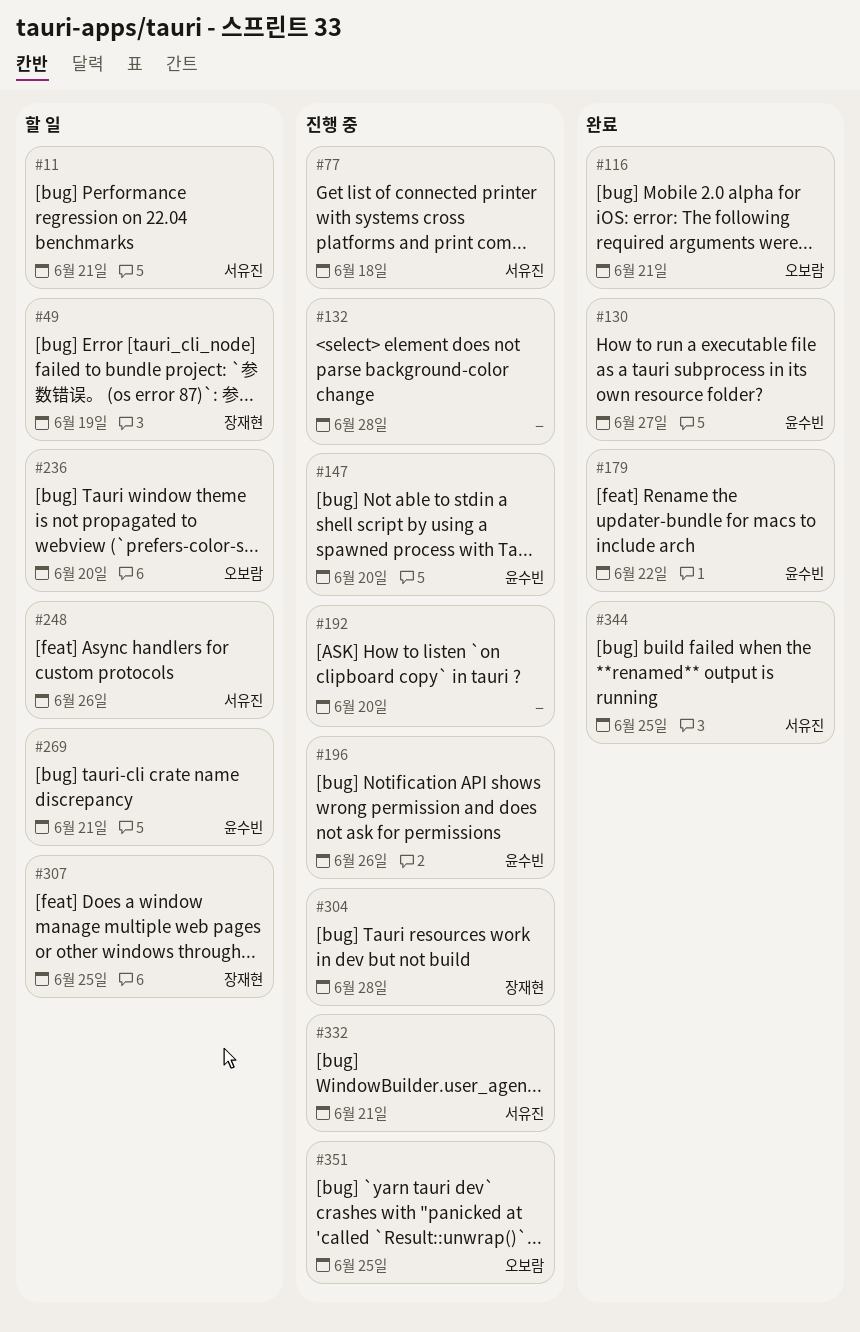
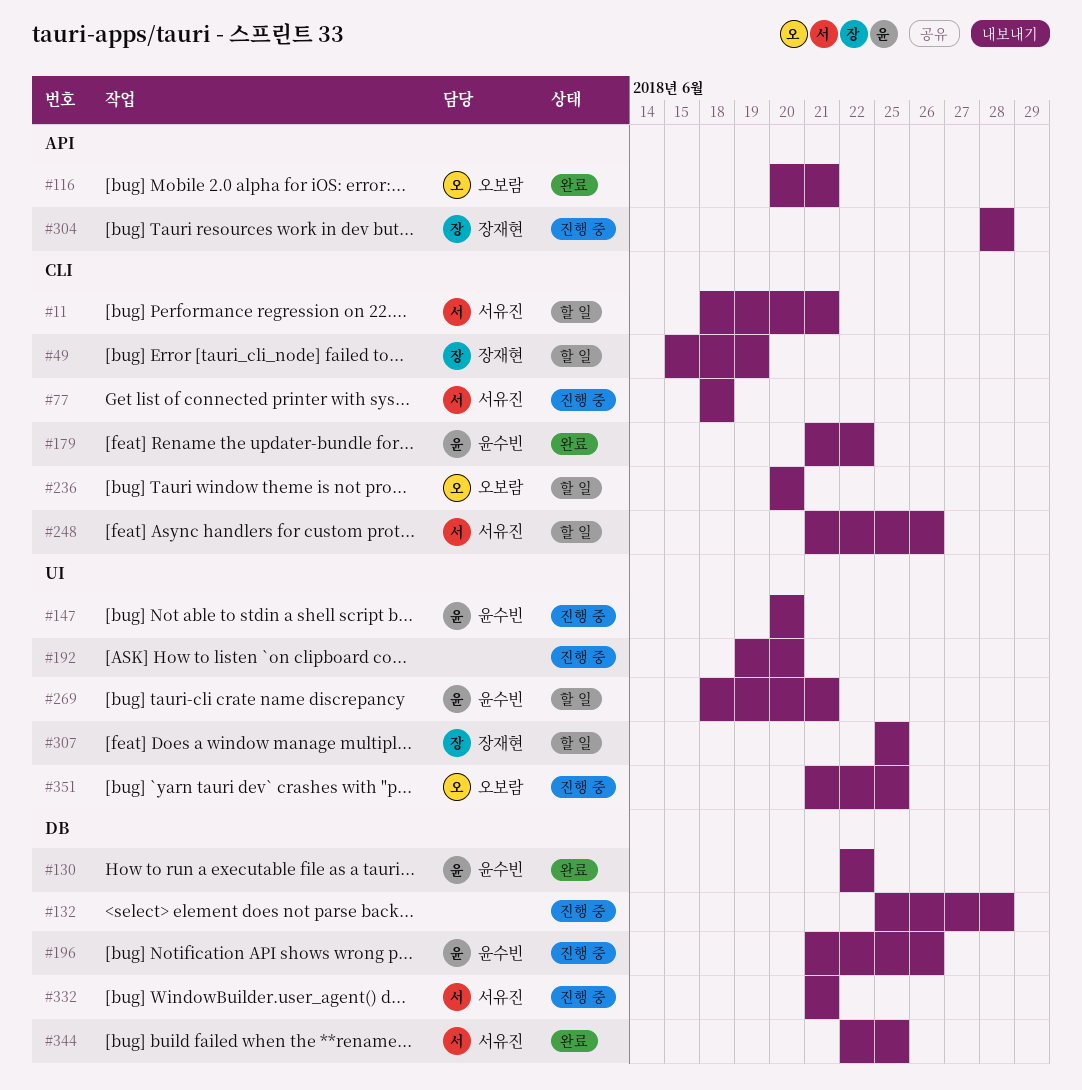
#130, due: Jun 27 -> Jun 22

